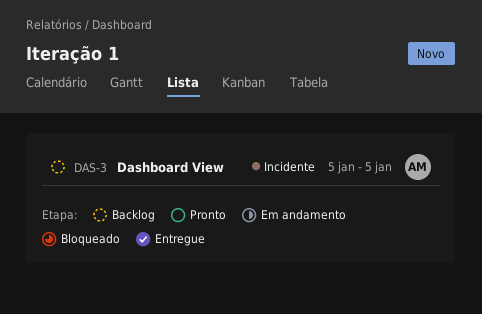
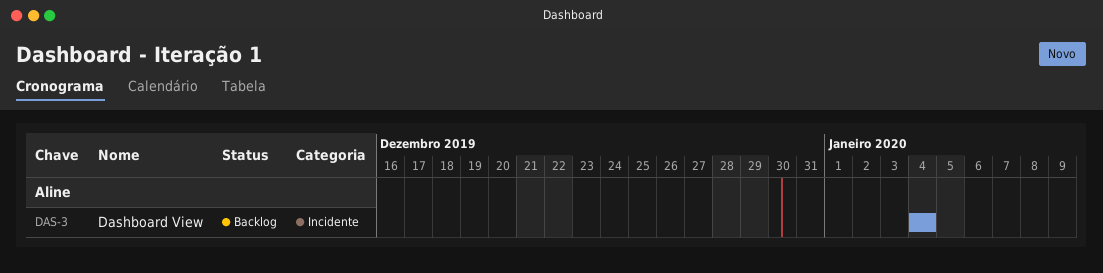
DAS-3, start: Jan 5 -> Jan 4
DAS-3, due: Jan 5 -> Jan 4

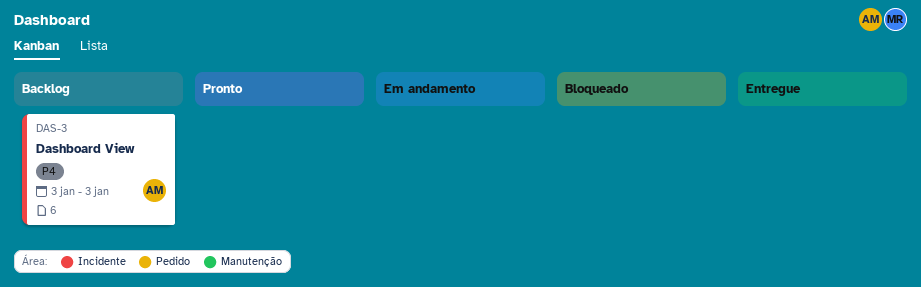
DAS-3, start: Jan 4 -> Jan 3
DAS-3, due: Jan 4 -> Jan 3

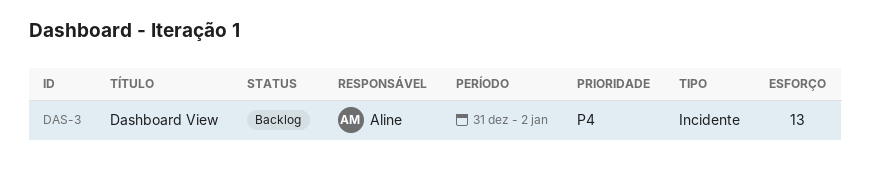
DAS-3, start: Jan 3 -> Dec 31
DAS-3, due: Jan 3 -> Jan 2

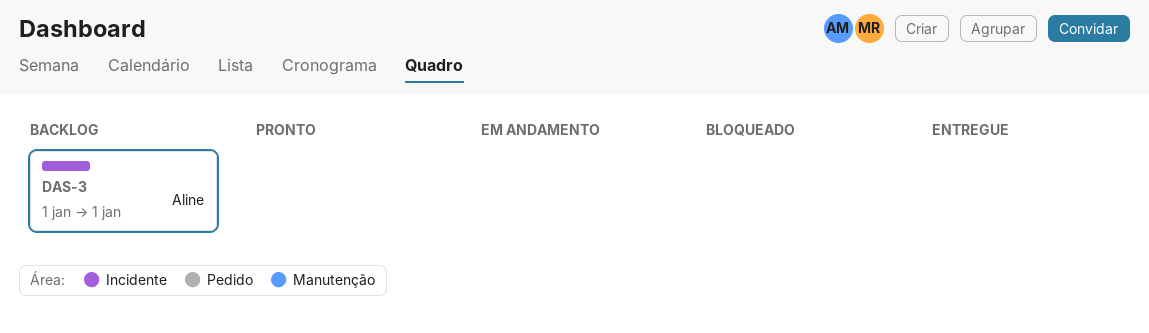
DAS-3, start: Dec 31 -> Jan 1
DAS-3, due: Jan 2 -> Jan 1

